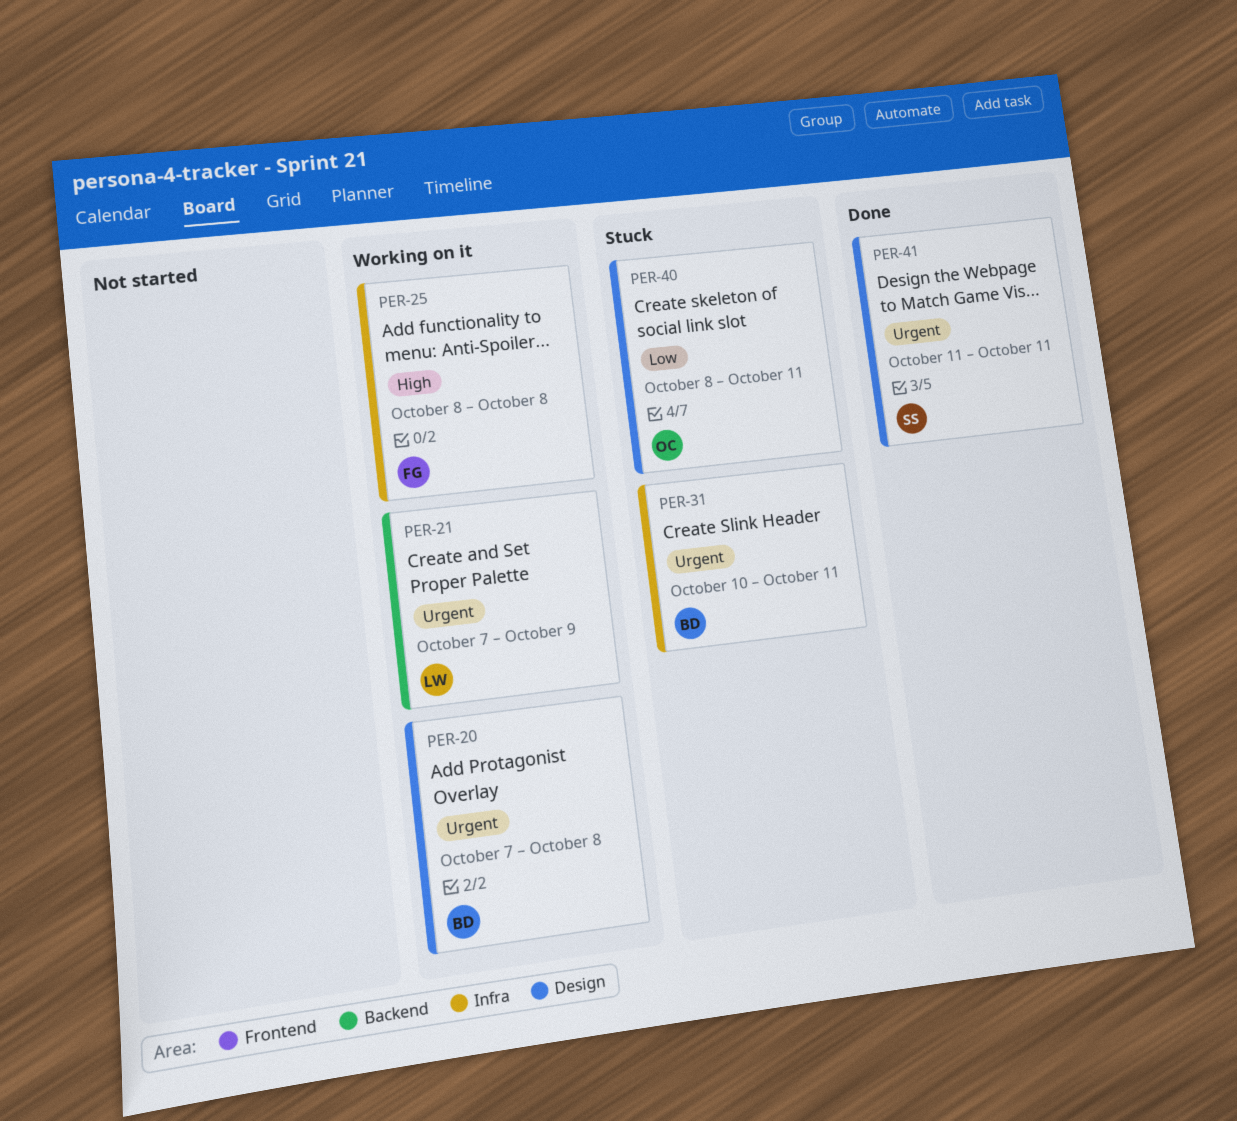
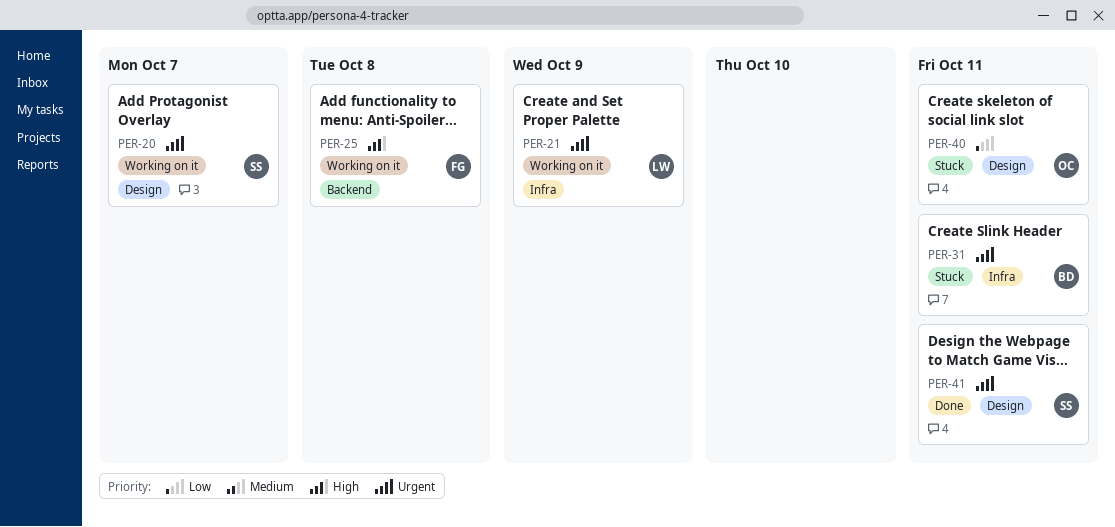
PER-20, owner: BD -> SS
PER-20, due: Oct 8 -> Oct 7
PER-21, label: Backend -> Infra
PER-25, label: Infra -> Backend

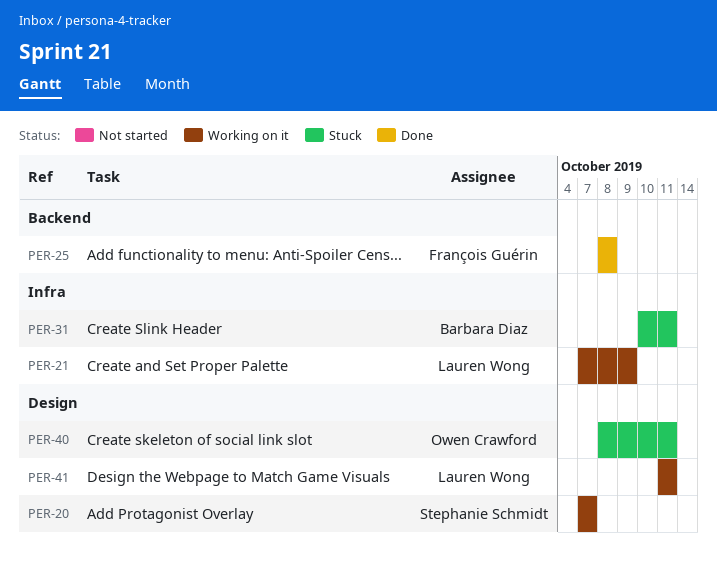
PER-25, status: Working on it -> Done
PER-41, status: Done -> Working on it
PER-41, owner: Stephanie Schmidt -> Lauren Wong

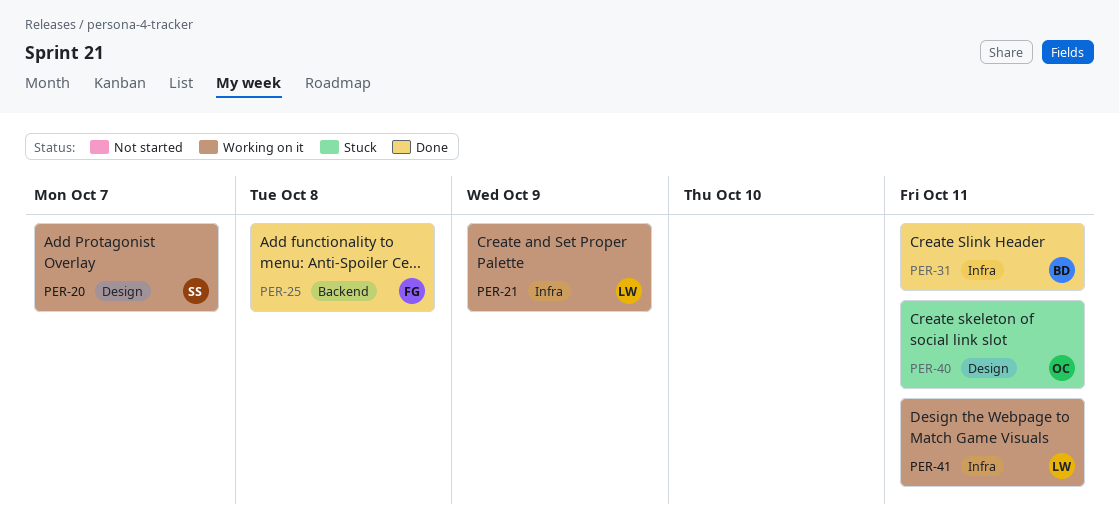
PER-31, status: Stuck -> Done
PER-41, label: Design -> Infra

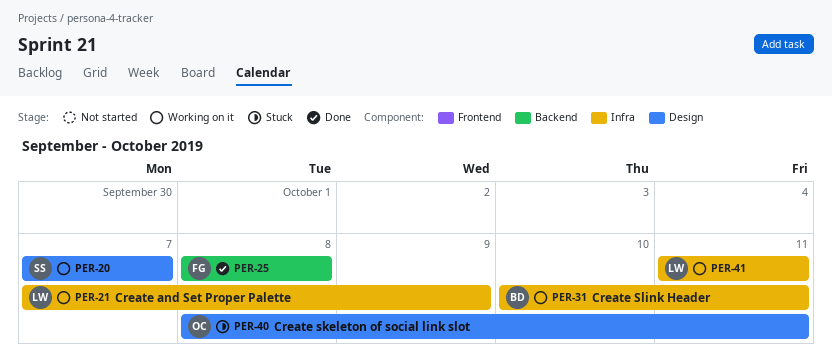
PER-31, status: Done -> Working on it

